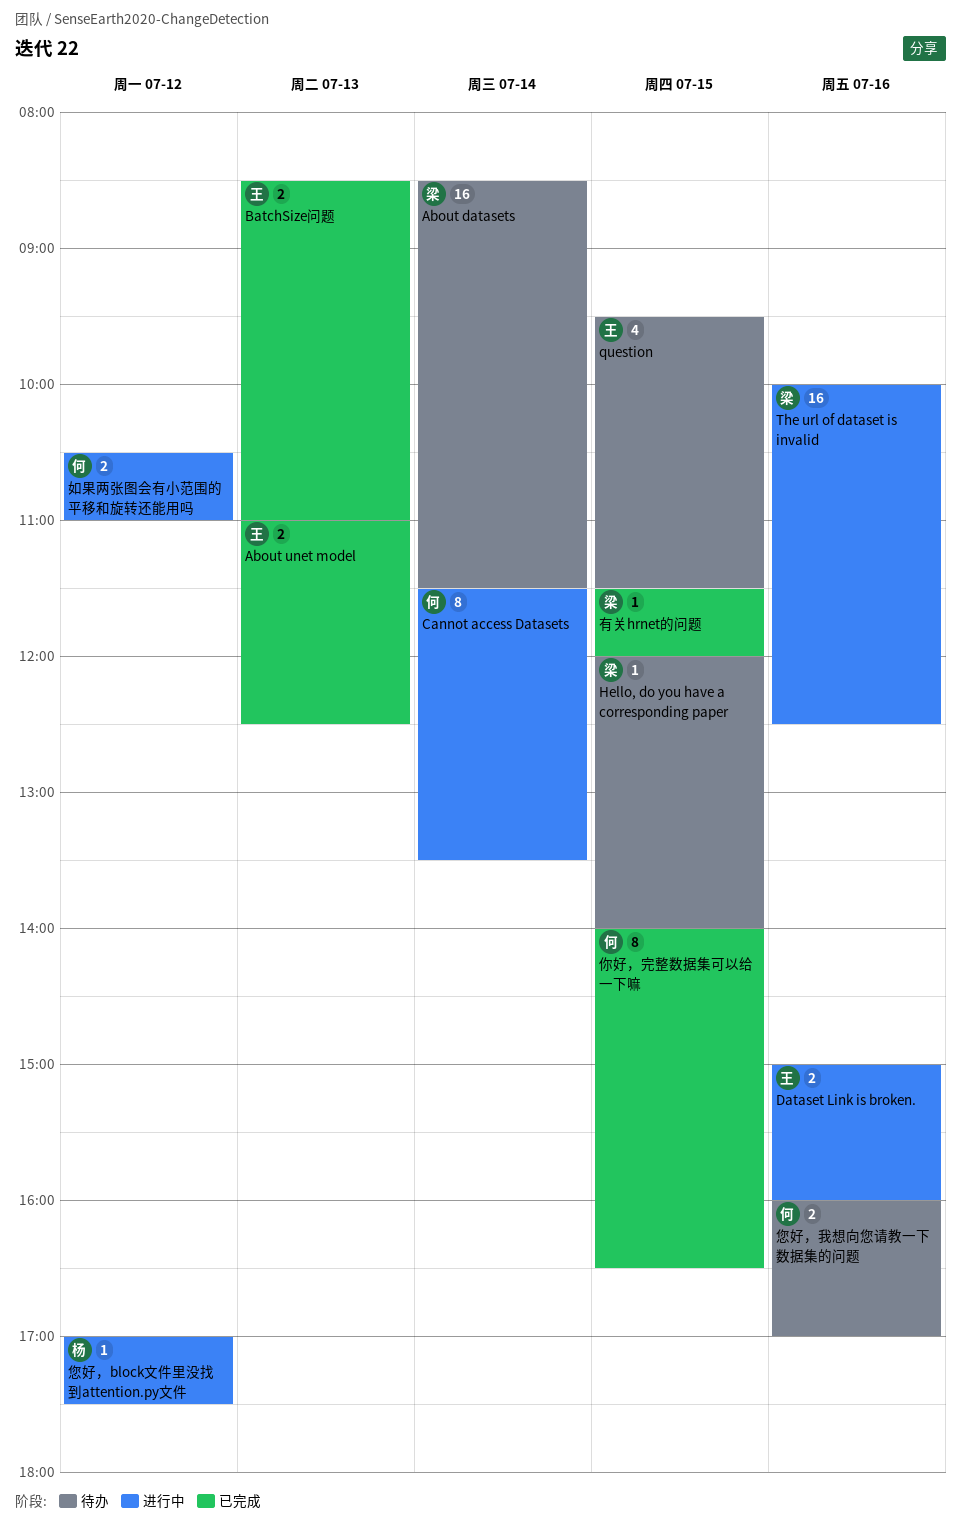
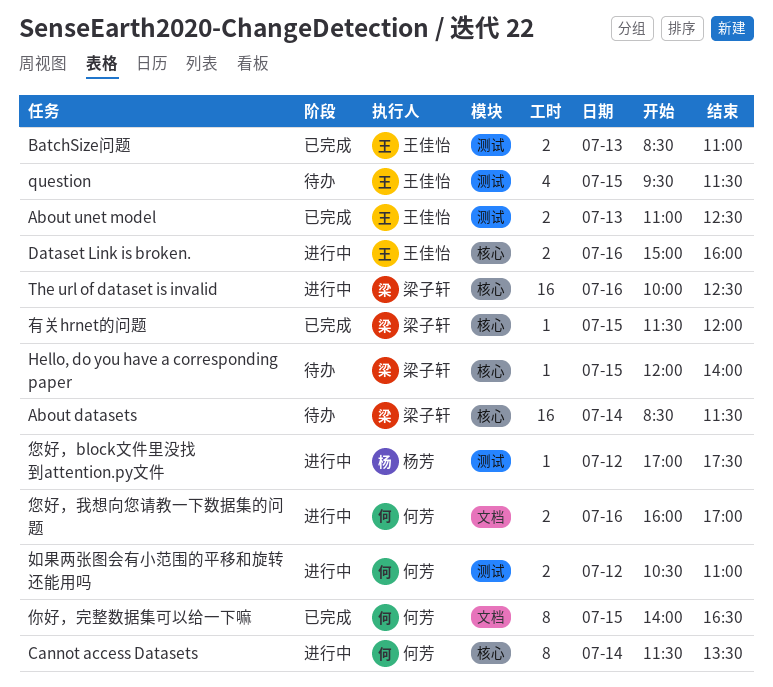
您好，我想向您请教一下数据集的问题, status: 待办 -> 进行中

